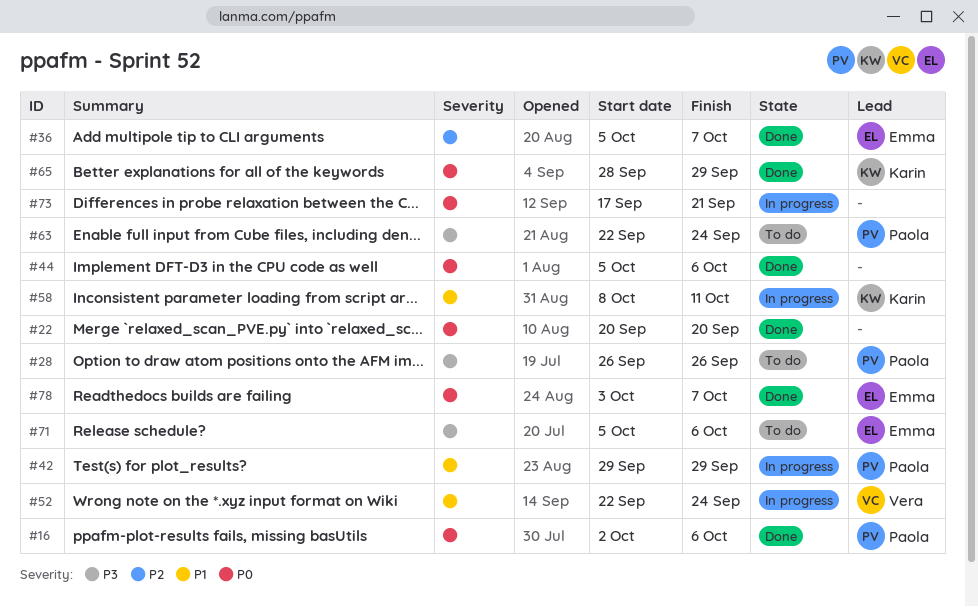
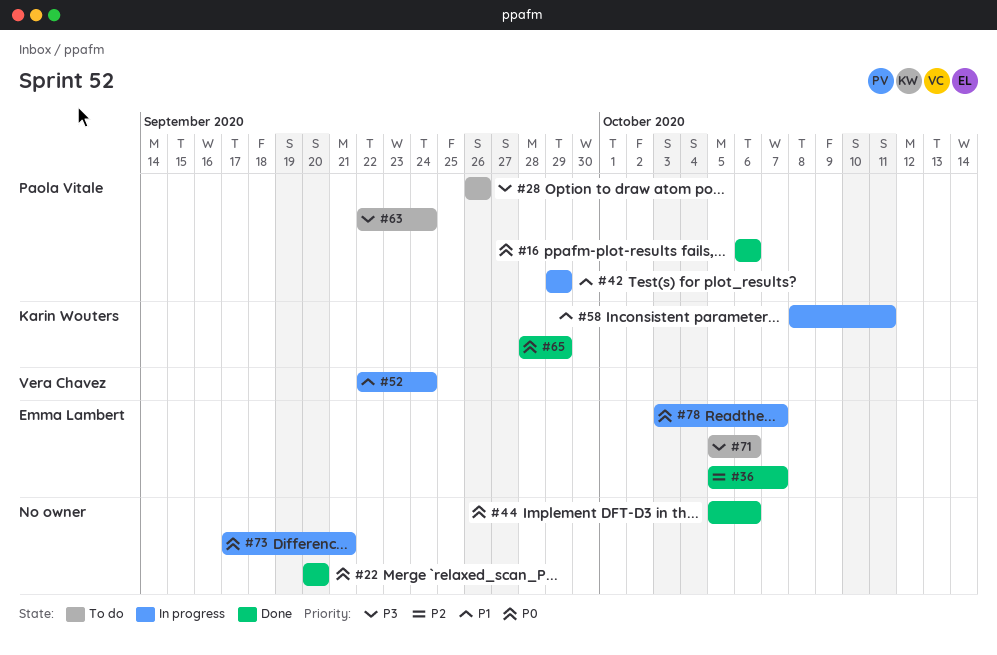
#16, start: Oct 2 -> Oct 6
#78, status: Done -> In progress

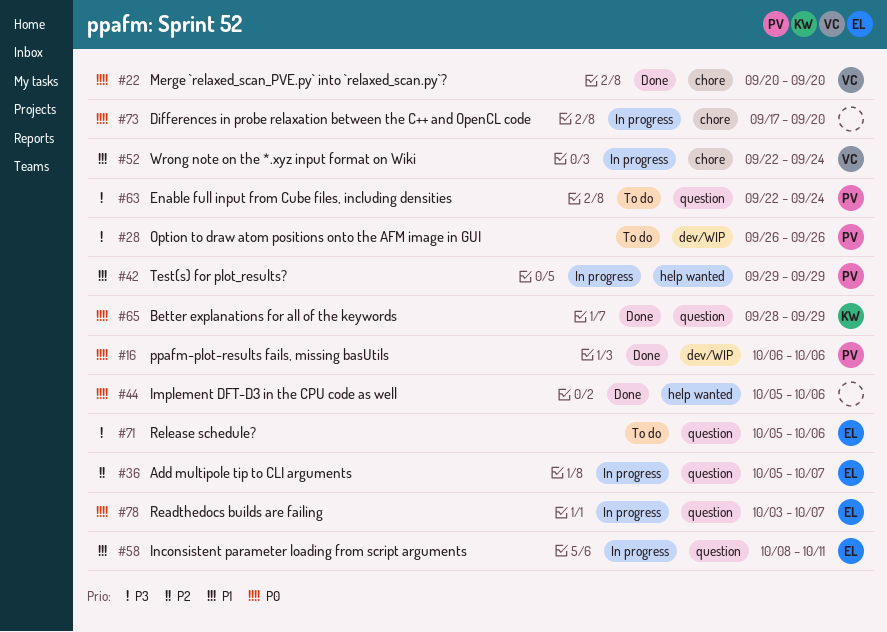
#22, owner: none -> Vera Chavez
#36, status: Done -> In progress
#58, owner: Karin Wouters -> Emma Lambert
#73, due: Sep 21 -> Sep 20

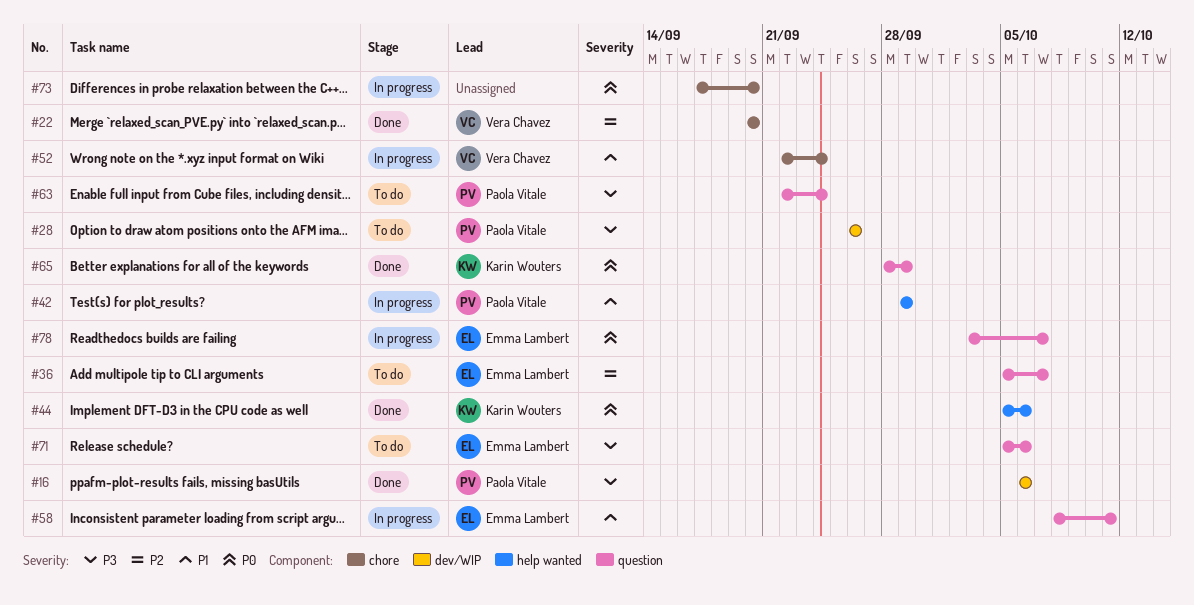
#16, priority: P0 -> P3
#22, priority: P0 -> P2
#36, status: In progress -> To do
#44, owner: none -> Karin Wouters

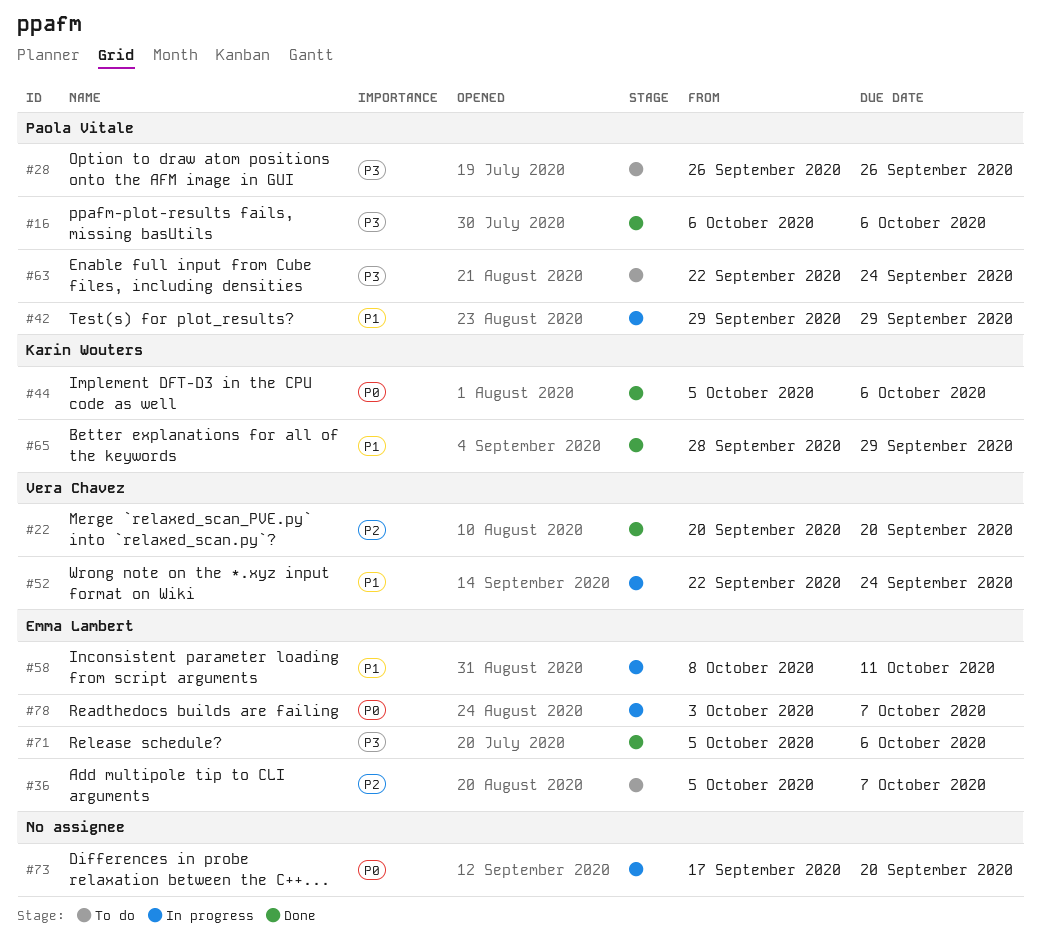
#65, priority: P0 -> P1
#71, status: To do -> Done

